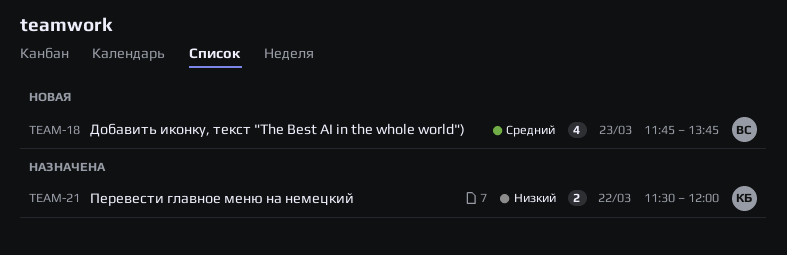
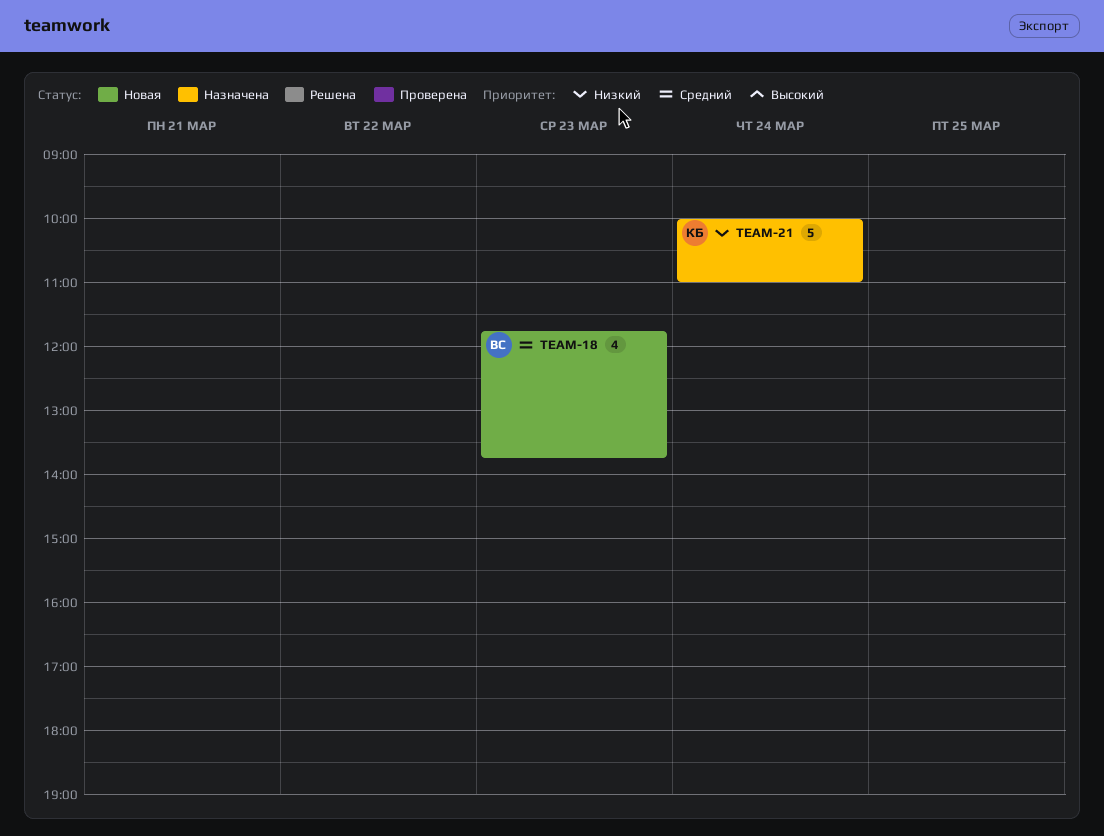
TEAM-21, estimate: 2 -> 5
TEAM-21, day: Mar 22 -> Mar 24
TEAM-21, begins: 11:30 -> 10:00
TEAM-21, ends: 12:00 -> 11:00

